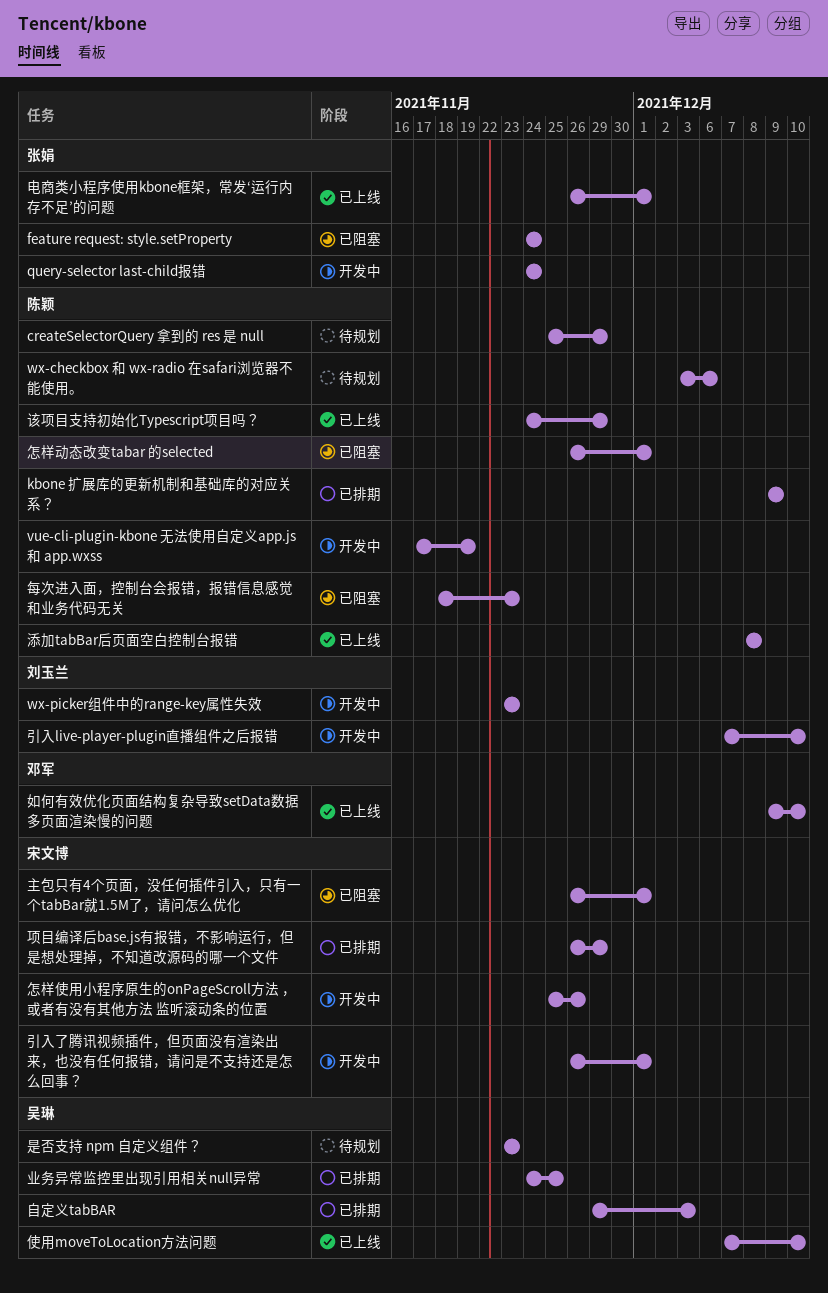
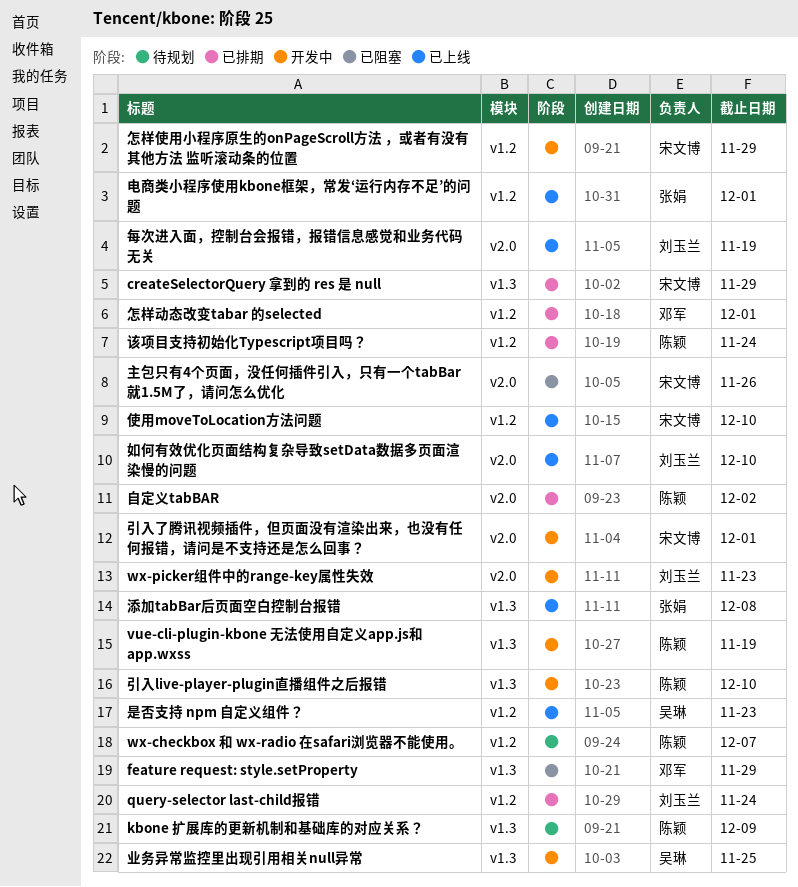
createSelectorQuery 拿到的 res 是 null, status: 待规划 -> 已排期
createSelectorQuery 拿到的 res 是 null, owner: 陈颖 -> 宋文博
feature request: style.setProperty, owner: 张娟 -> 邓军
feature request: style.setProperty, due: Nov 24 -> Nov 29
kbone 扩展库的更新机制和基础库的对应关系？, status: 已排期 -> 待规划
query-selector last-child报错, status: 开发中 -> 已排期
query-selector last-child报错, owner: 张娟 -> 刘玉兰
wx-checkbox 和 wx-radio 在safari浏览器不能使用。, due: Dec 6 -> Dec 7
业务异常监控里出现引用相关null异常, status: 已排期 -> 开发中
主包只有4个页面，没任何插件引入，只有一个tabBar就1.5M了，请问怎么优化, due: Dec 1 -> Nov 26
使用moveToLocation方法问题, owner: 吴琳 -> 宋文博
如何有效优化页面结构复杂导致setData数据多页面渲染慢的问题, owner: 邓军 -> 刘玉兰
引入live-player-plugin直播组件之后报错, owner: 刘玉兰 -> 陈颖
怎样使用小程序原生的onPageScroll方法 ，或者有没有其他方法 监听滚动条的位置, due: Nov 26 -> Nov 29
怎样动态改变tabar 的selected, status: 已阻塞 -> 已排期
怎样动态改变tabar 的selected, owner: 陈颖 -> 邓军
是否支持 npm 自定义组件？, status: 待规划 -> 已上线
每次进入面，控制台会报错，报错信息感觉和业务代码无关, status: 已阻塞 -> 已上线
每次进入面，控制台会报错，报错信息感觉和业务代码无关, owner: 陈颖 -> 刘玉兰
每次进入面，控制台会报错，报错信息感觉和业务代码无关, due: Nov 23 -> Nov 19
添加tabBar后页面空白控制台报错, owner: 陈颖 -> 张娟
自定义tabBAR, owner: 吴琳 -> 陈颖
自定义tabBAR, due: Dec 3 -> Dec 2
该项目支持初始化Typescript项目吗？, status: 已上线 -> 已排期
该项目支持初始化Typescript项目吗？, due: Nov 29 -> Nov 24
项目编译后base.js有报错，不影响运行，但是想处理掉，不知道改源码的哪一个文件: present -> none

